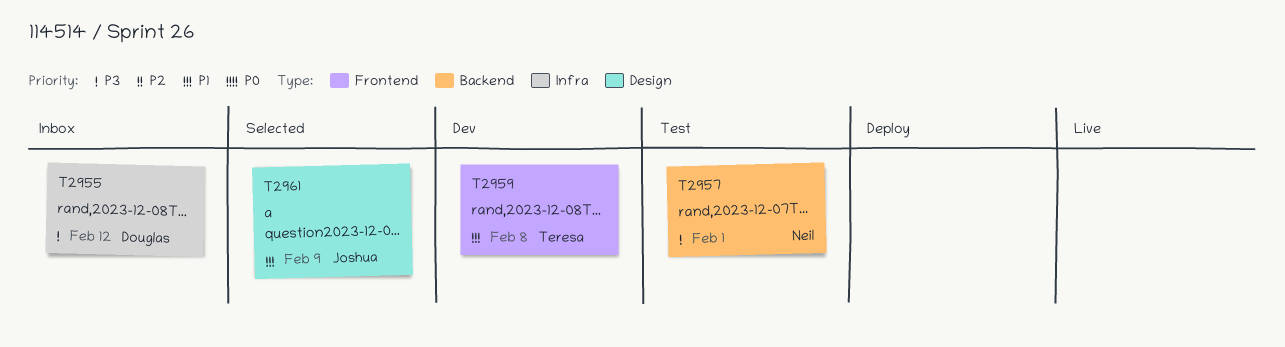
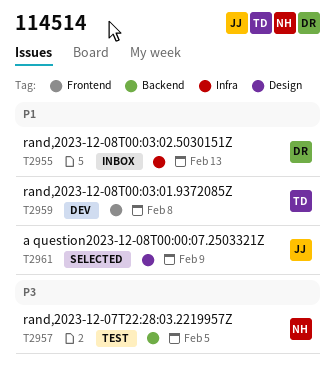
T2955, priority: P3 -> P1
T2955, due: Feb 12 -> Feb 13
T2957, due: Feb 1 -> Feb 5

